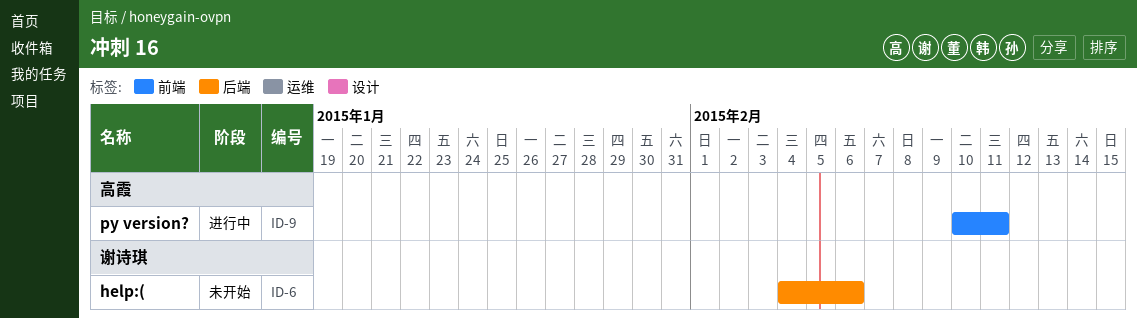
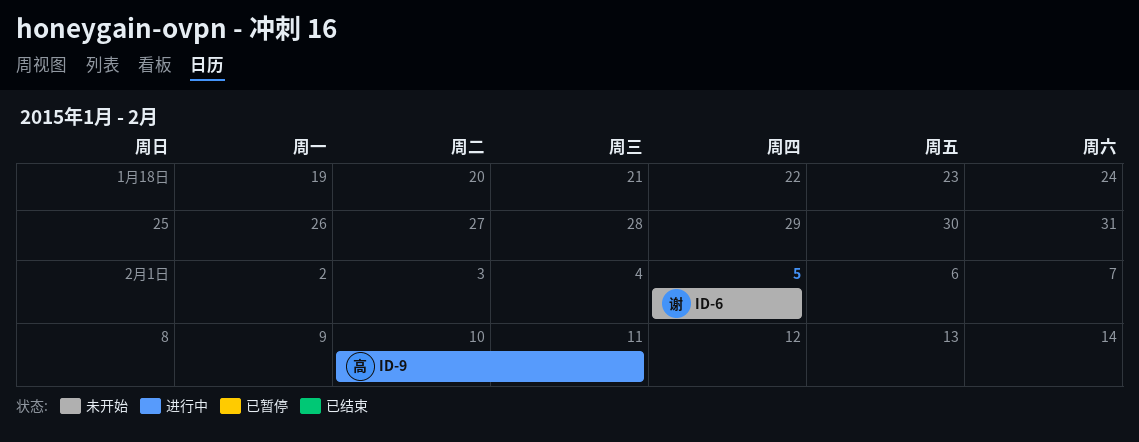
ID-6, start: Feb 4 -> Feb 5
ID-6, due: Feb 6 -> Feb 5

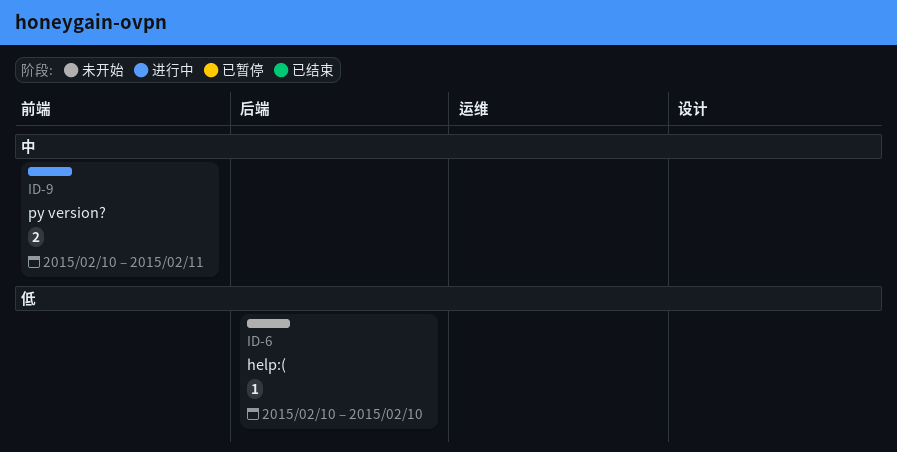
ID-6, start: Feb 5 -> Feb 10
ID-6, due: Feb 5 -> Feb 10

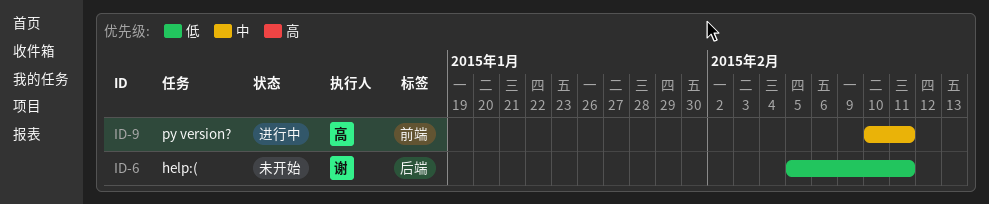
ID-6, start: Feb 10 -> Feb 5
ID-6, due: Feb 10 -> Feb 11

